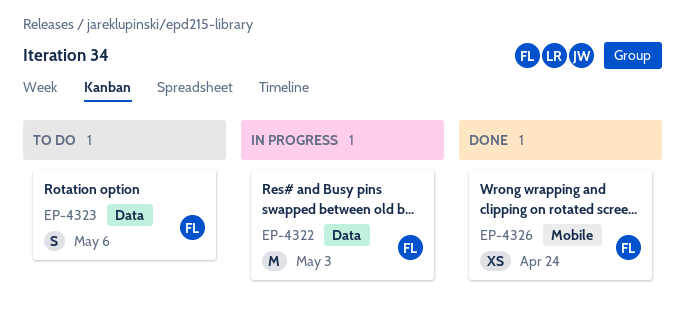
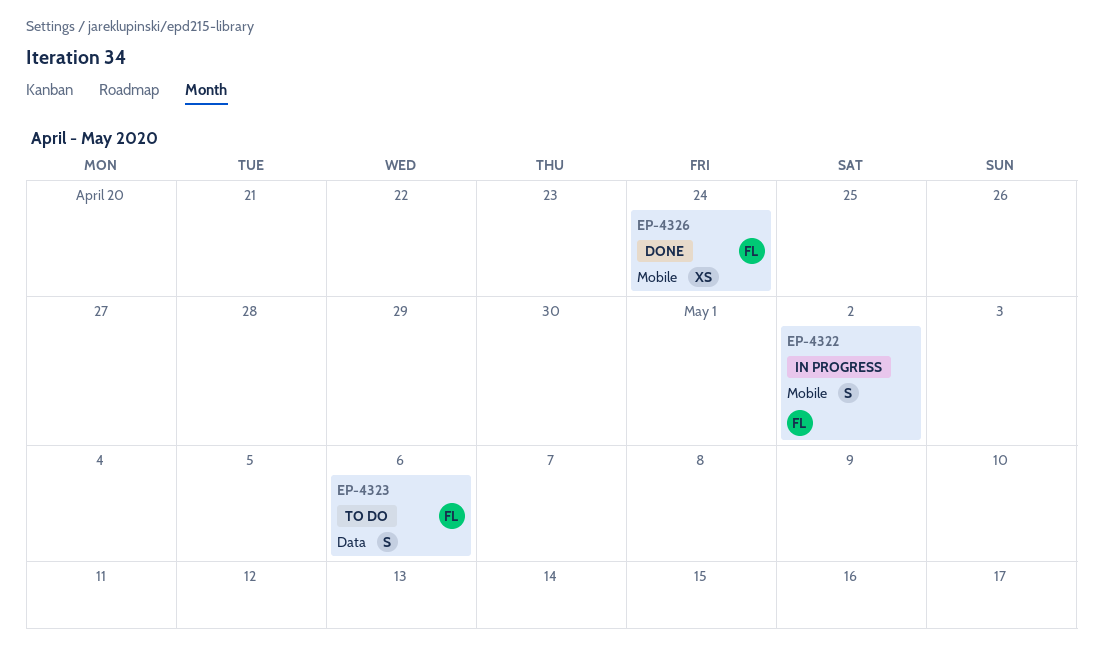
EP-4322, label: Data -> Mobile
EP-4322, estimate: M -> S
EP-4322, due: May 3 -> May 2

